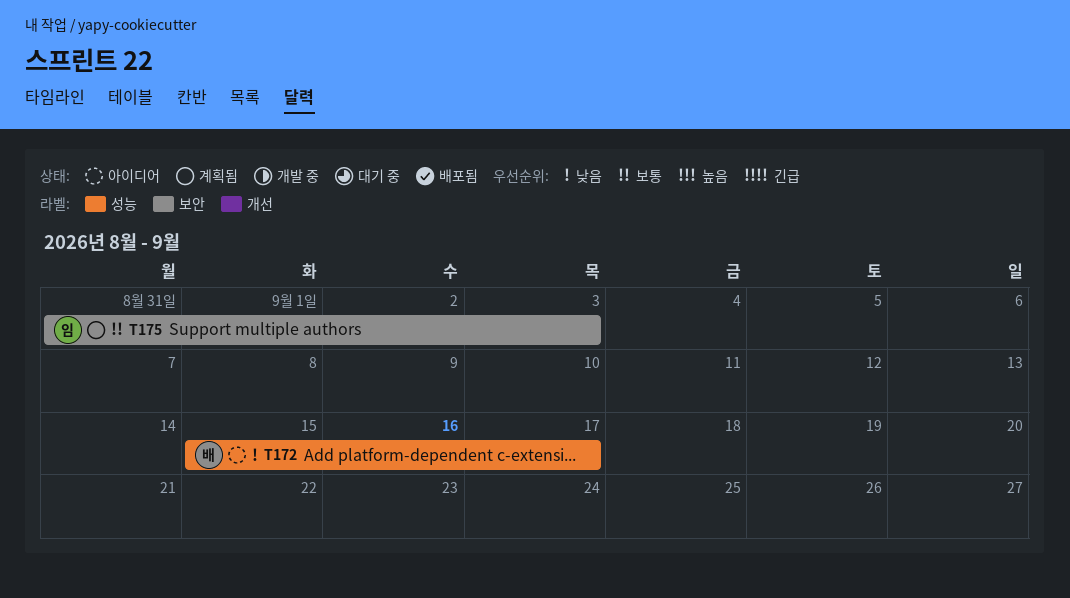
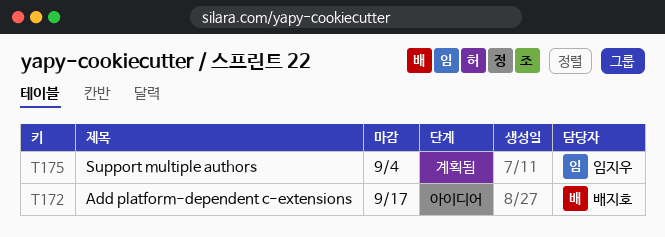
T175, due: Sep 3 -> Sep 4

